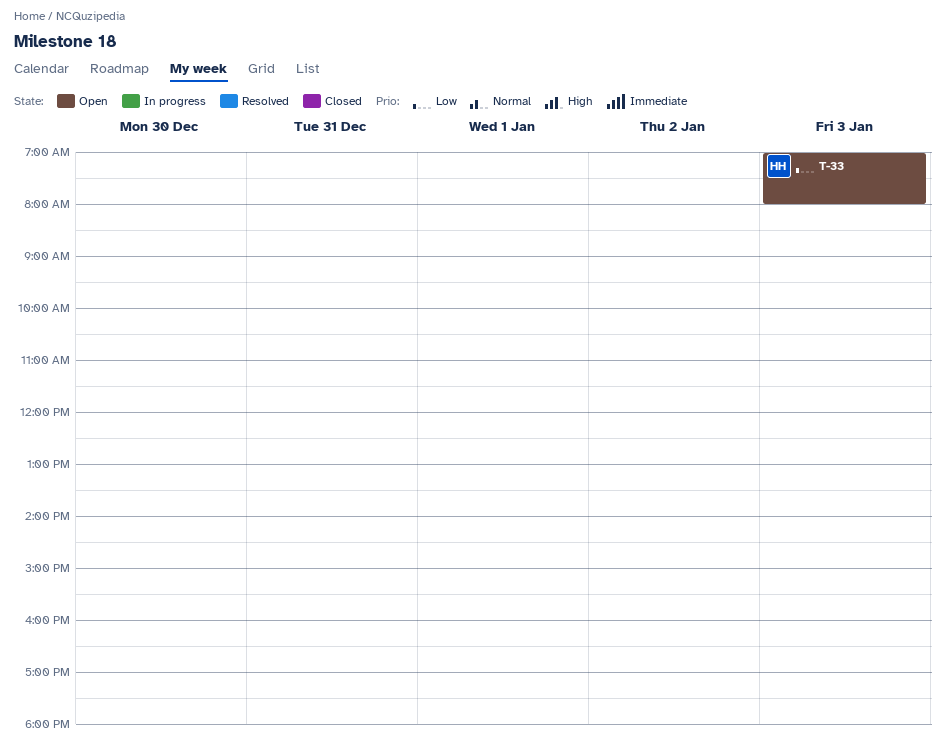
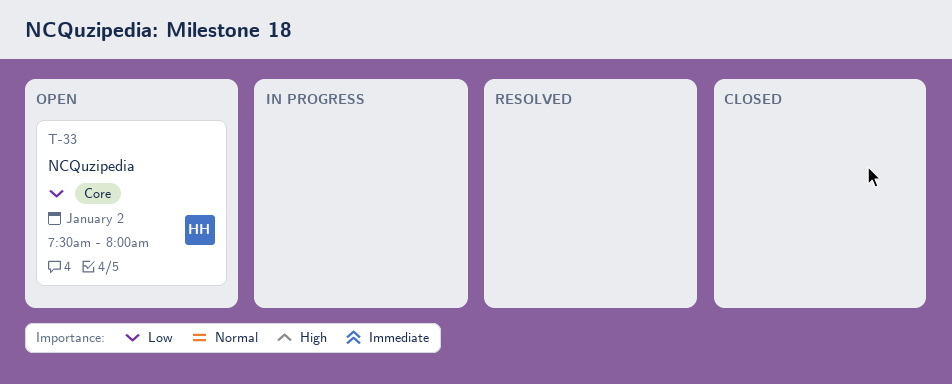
T-33, day: Jan 3 -> Jan 2
T-33, begins: 07:00 -> 07:30

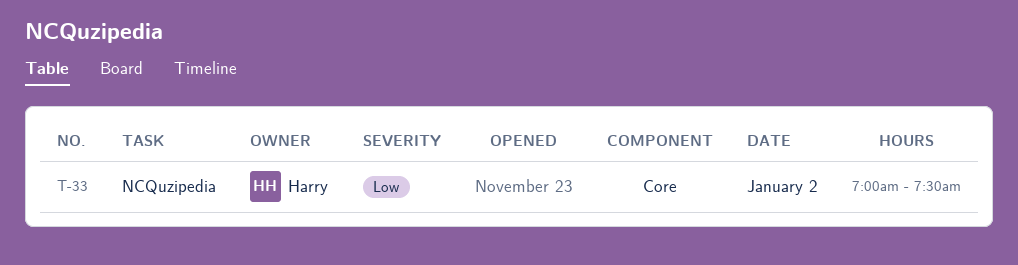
T-33, begins: 07:30 -> 07:00
T-33, ends: 08:00 -> 07:30

